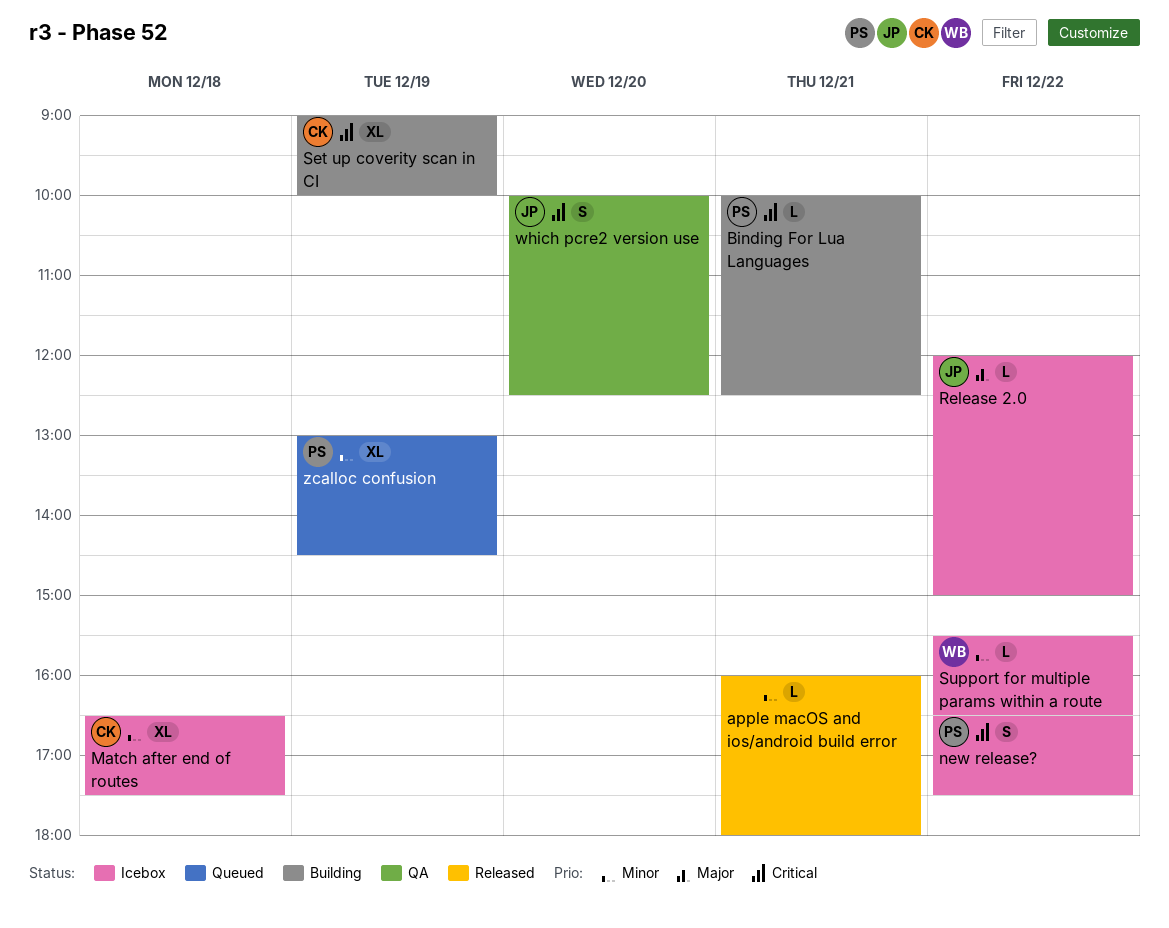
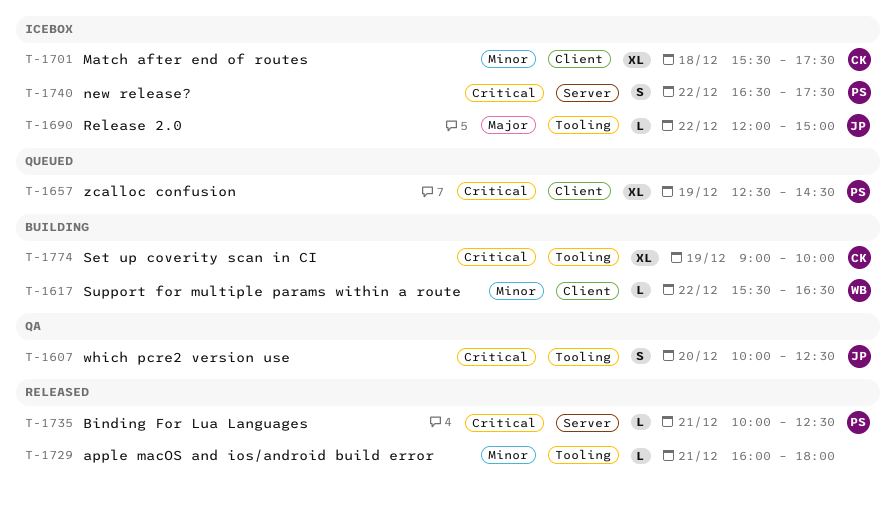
Binding For Lua Languages, status: Building -> Released
Match after end of routes, begins: 16:30 -> 15:30
Support for multiple params within a route, status: Icebox -> Building
zcalloc confusion, priority: Minor -> Critical
zcalloc confusion, begins: 13:00 -> 12:30

